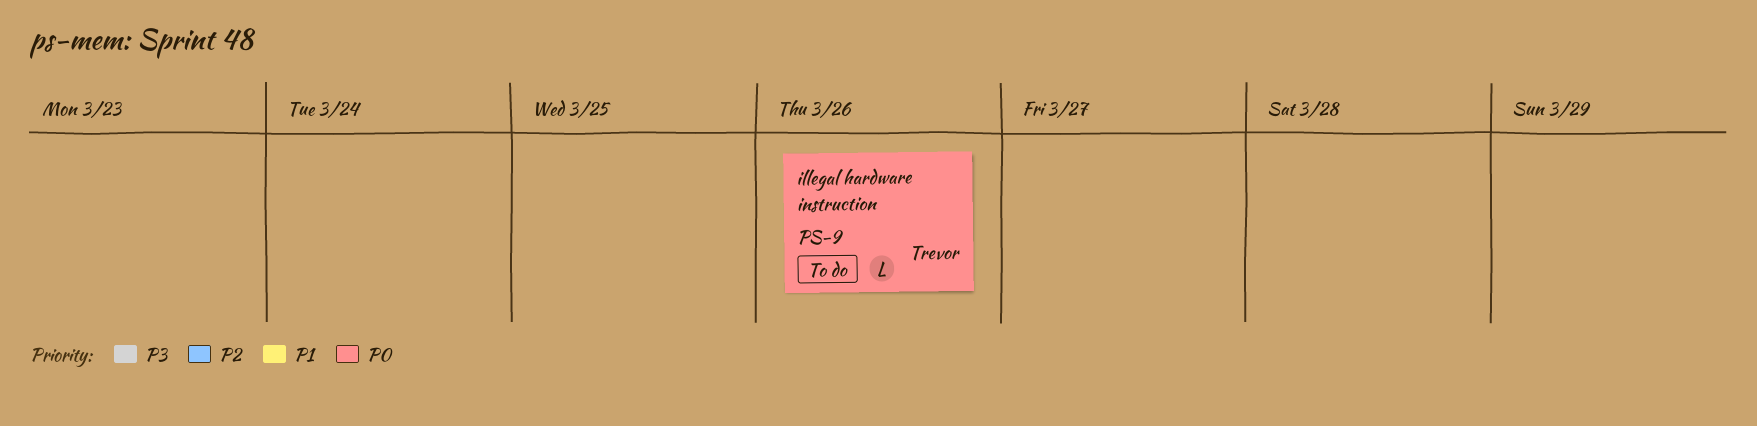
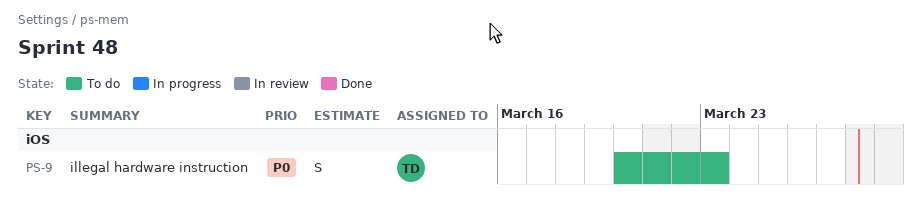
PS-9, estimate: L -> S
PS-9, due: Mar 26 -> Mar 23

